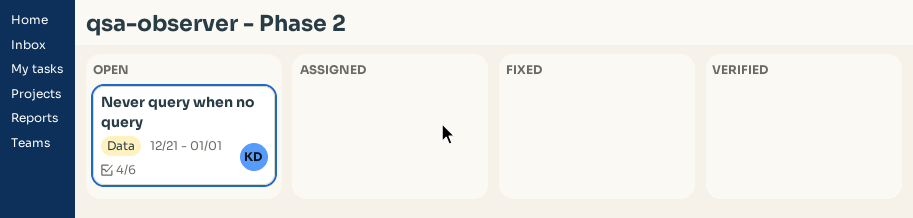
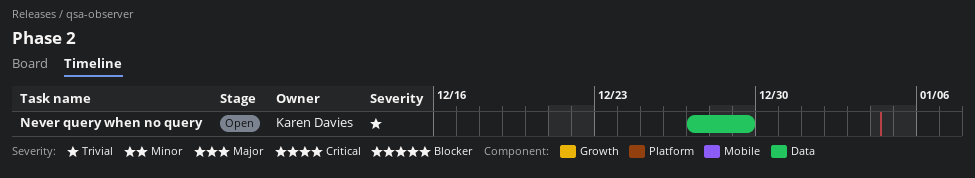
Never query when no query, start: Dec 21 -> Dec 27
Never query when no query, due: Jan 1 -> Dec 29

